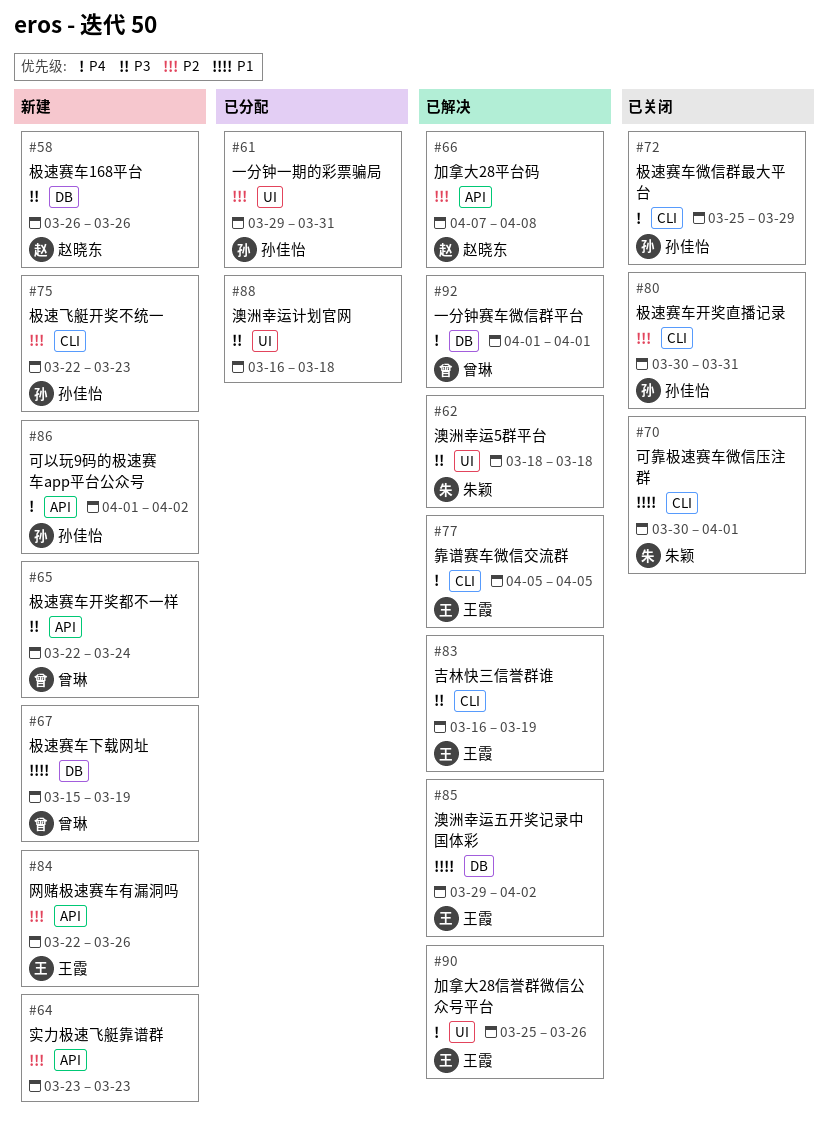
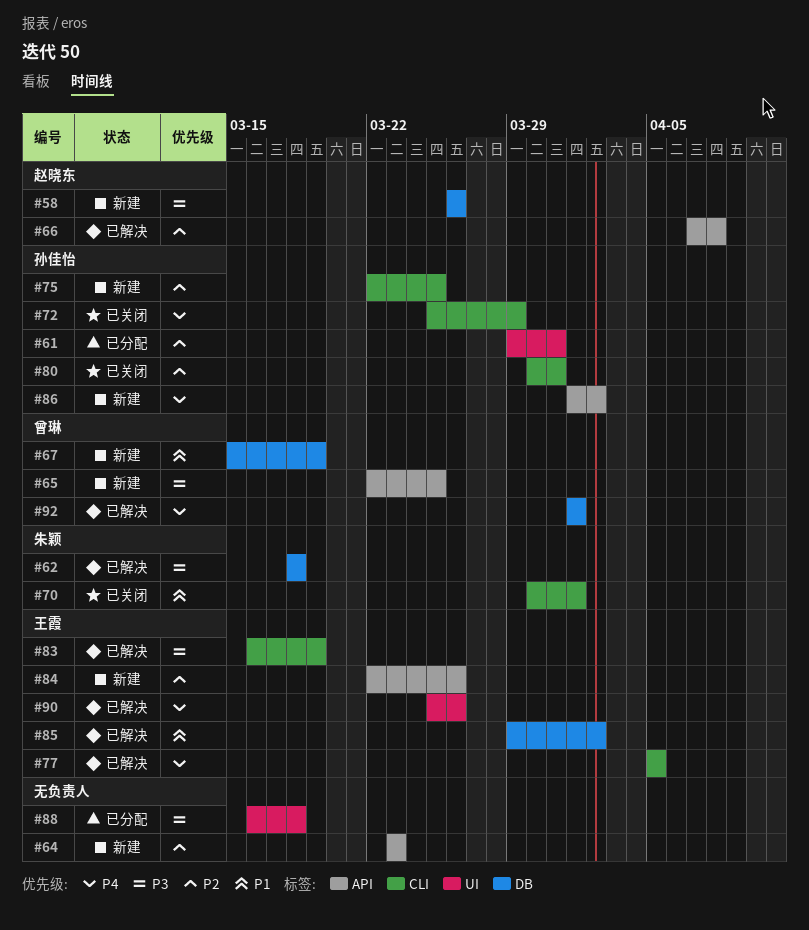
#62, label: UI -> DB
#65, due: Mar 24 -> Mar 25
#75, due: Mar 23 -> Mar 25

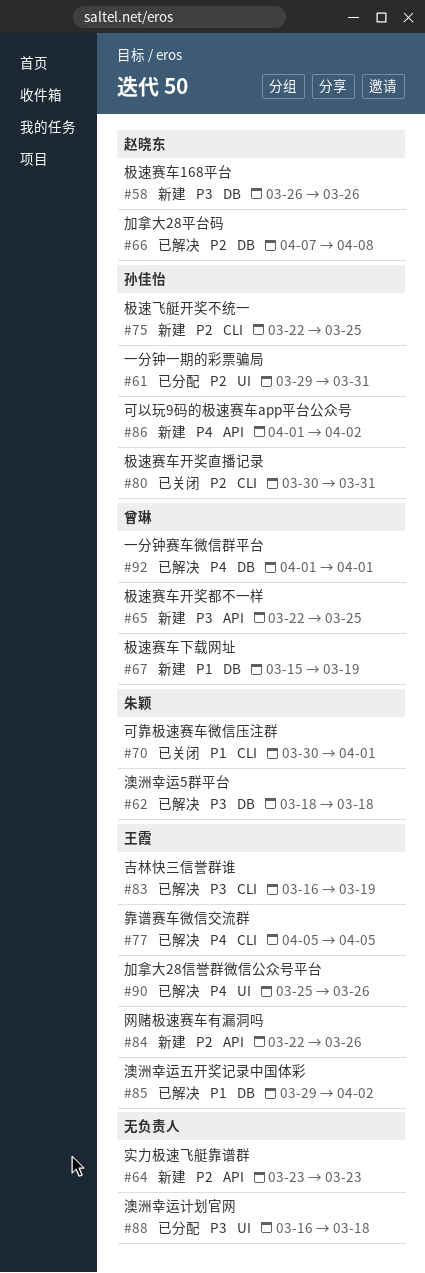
#66, label: API -> DB
#72: present -> none

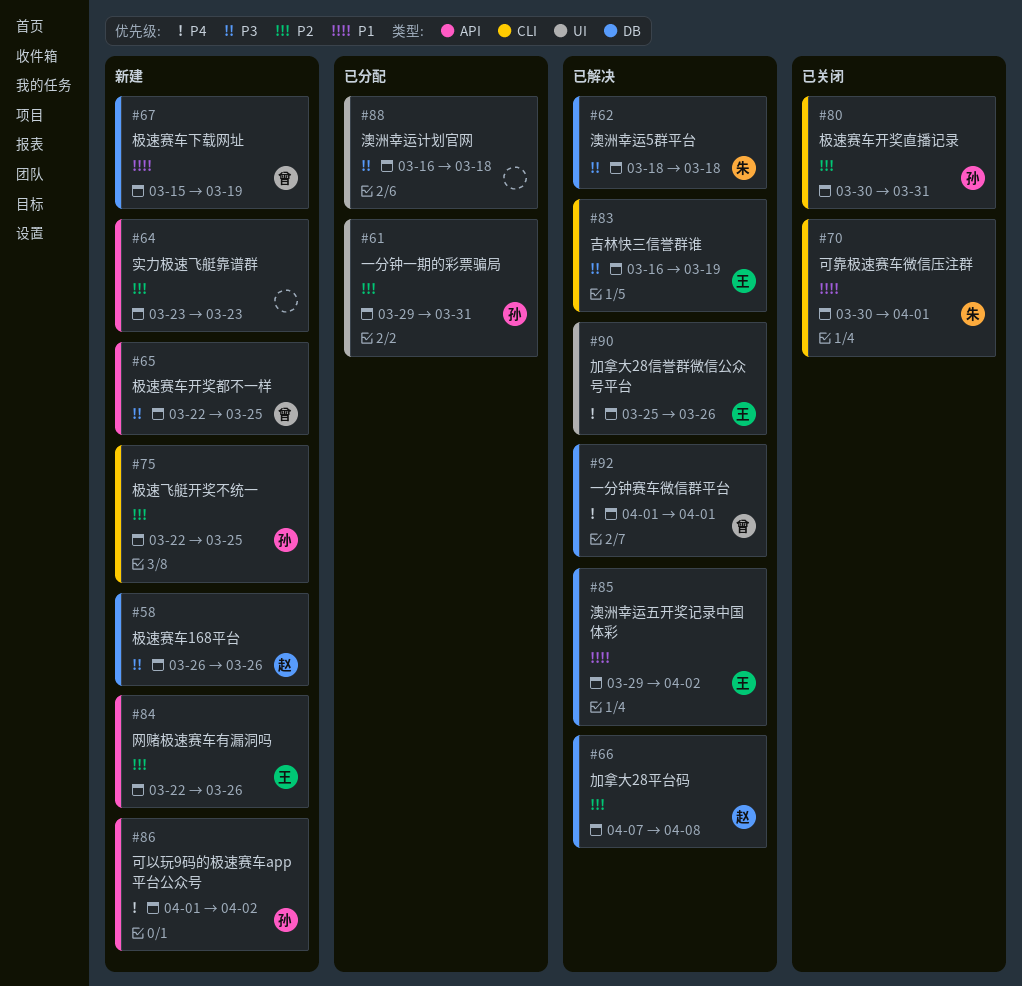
#77: present -> none

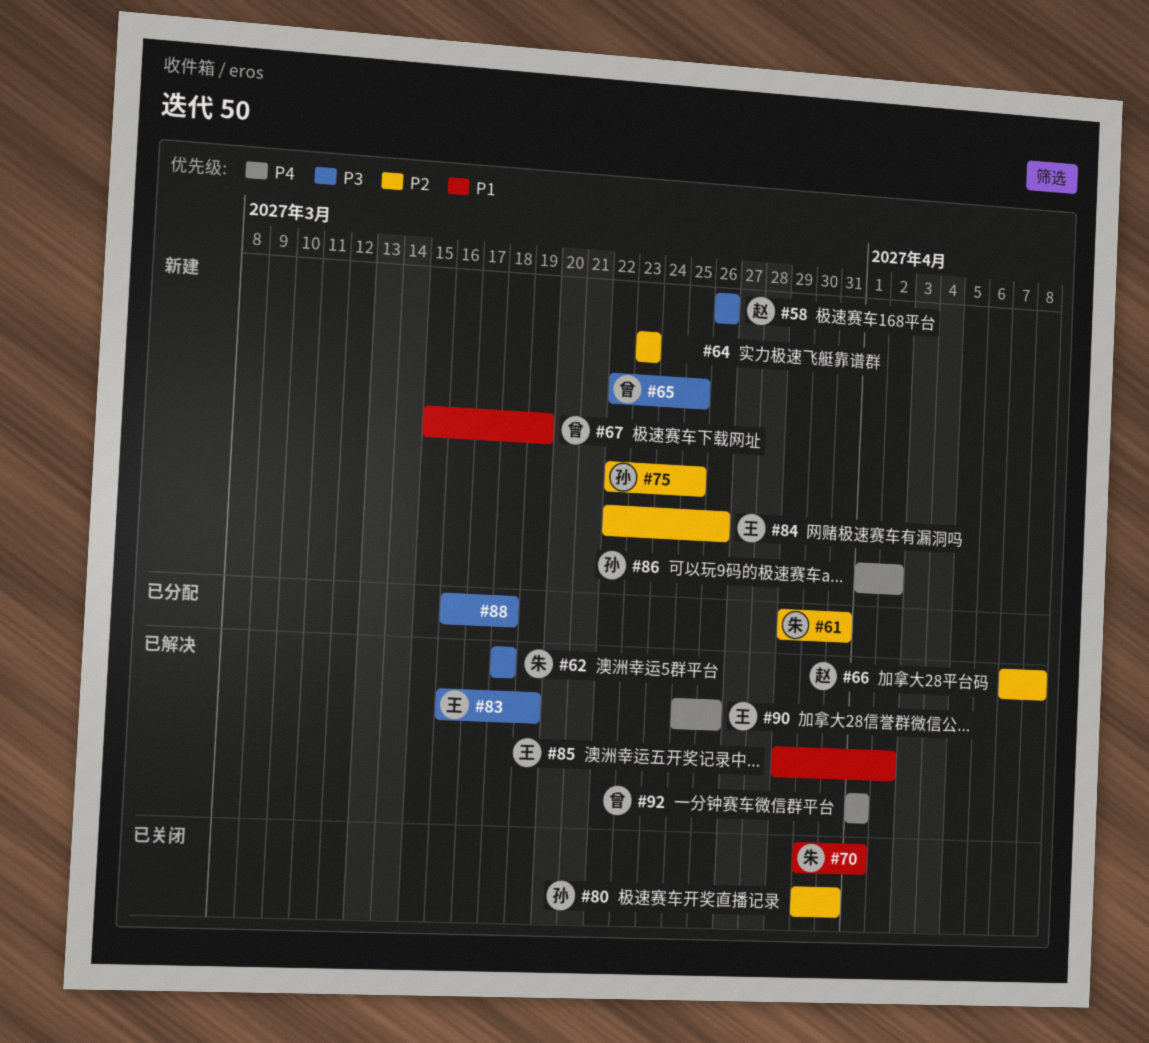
#61, owner: 孙 -> 朱

